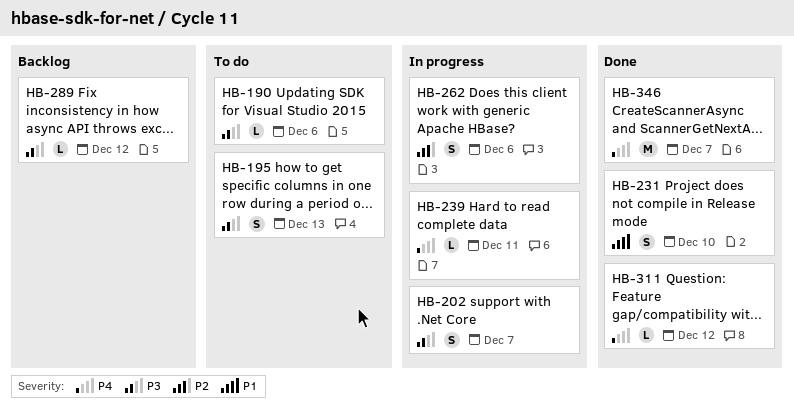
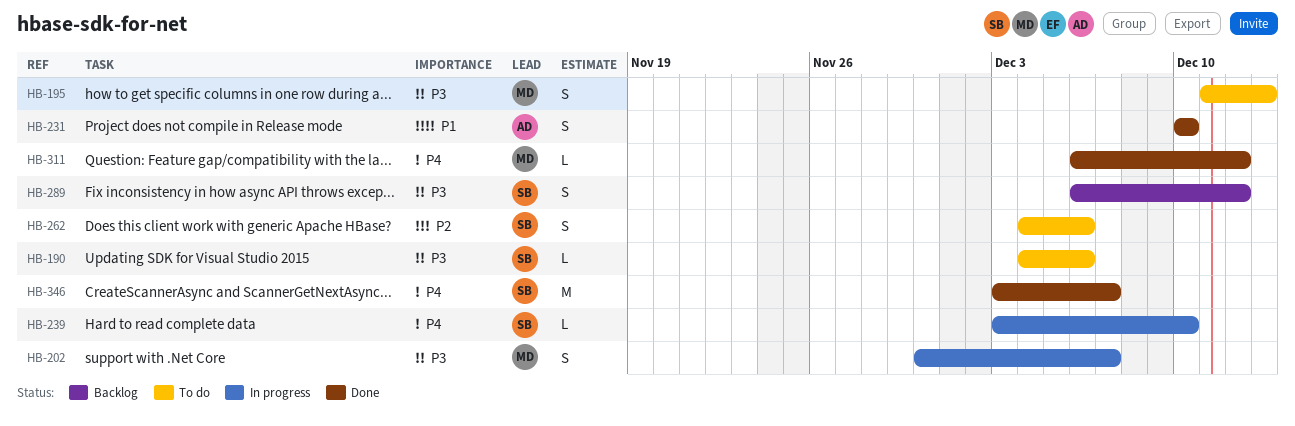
HB-239, due: Dec 11 -> Dec 10
HB-262, status: In progress -> To do
HB-289, estimate: L -> S

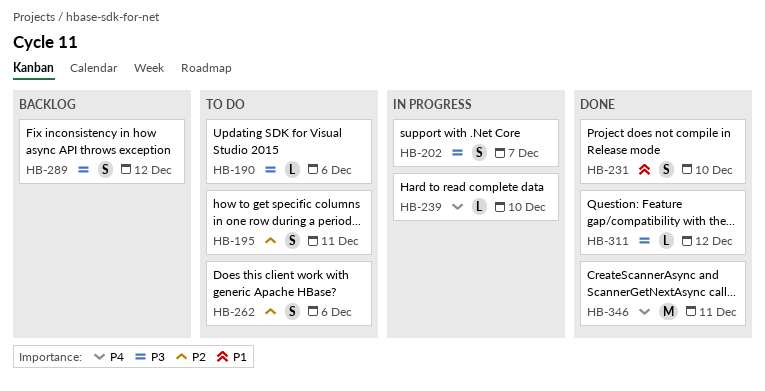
HB-195, priority: P3 -> P2
HB-195, due: Dec 13 -> Dec 11
HB-311, priority: P4 -> P3
HB-346, due: Dec 7 -> Dec 11

